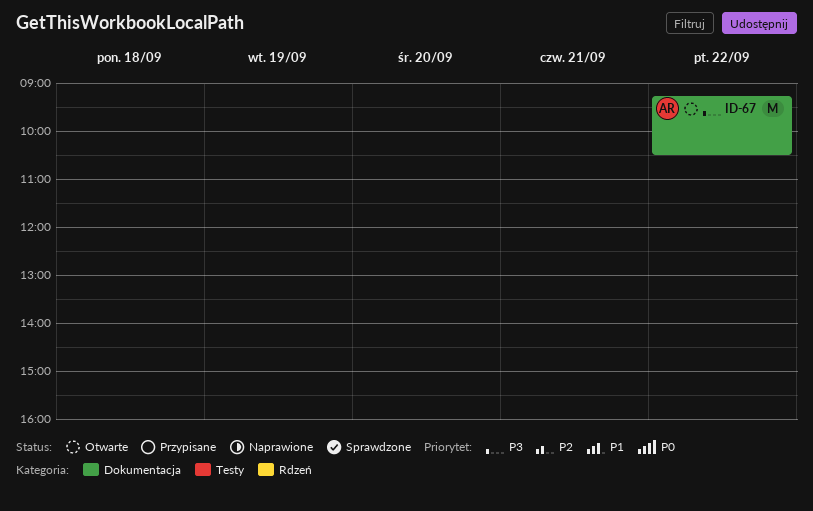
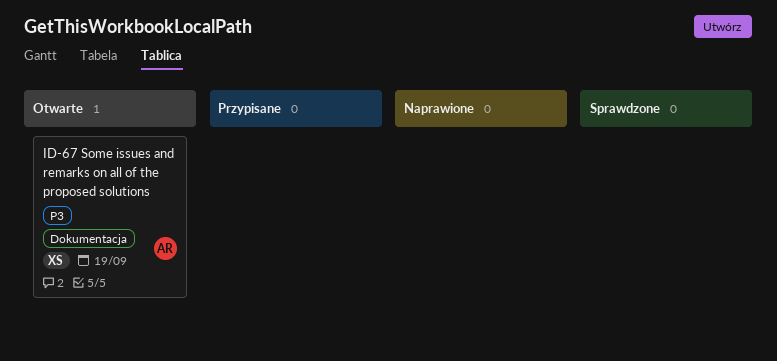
ID-67, estimate: M -> XS
ID-67, day: Sep 22 -> Sep 19

